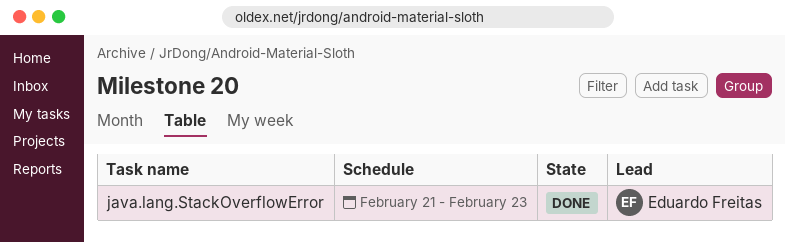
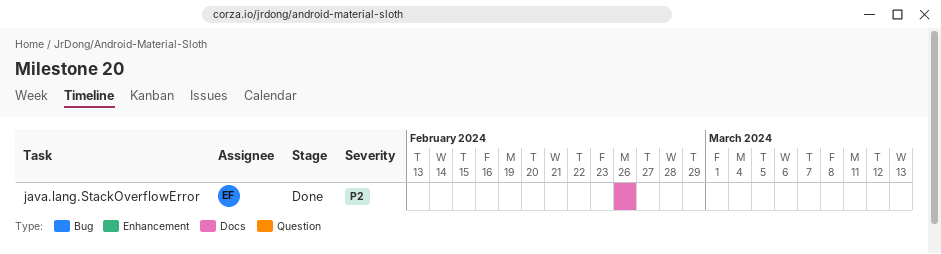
java.lang.StackOverflowError, start: Feb 21 -> Feb 26
java.lang.StackOverflowError, due: Feb 23 -> Feb 26

